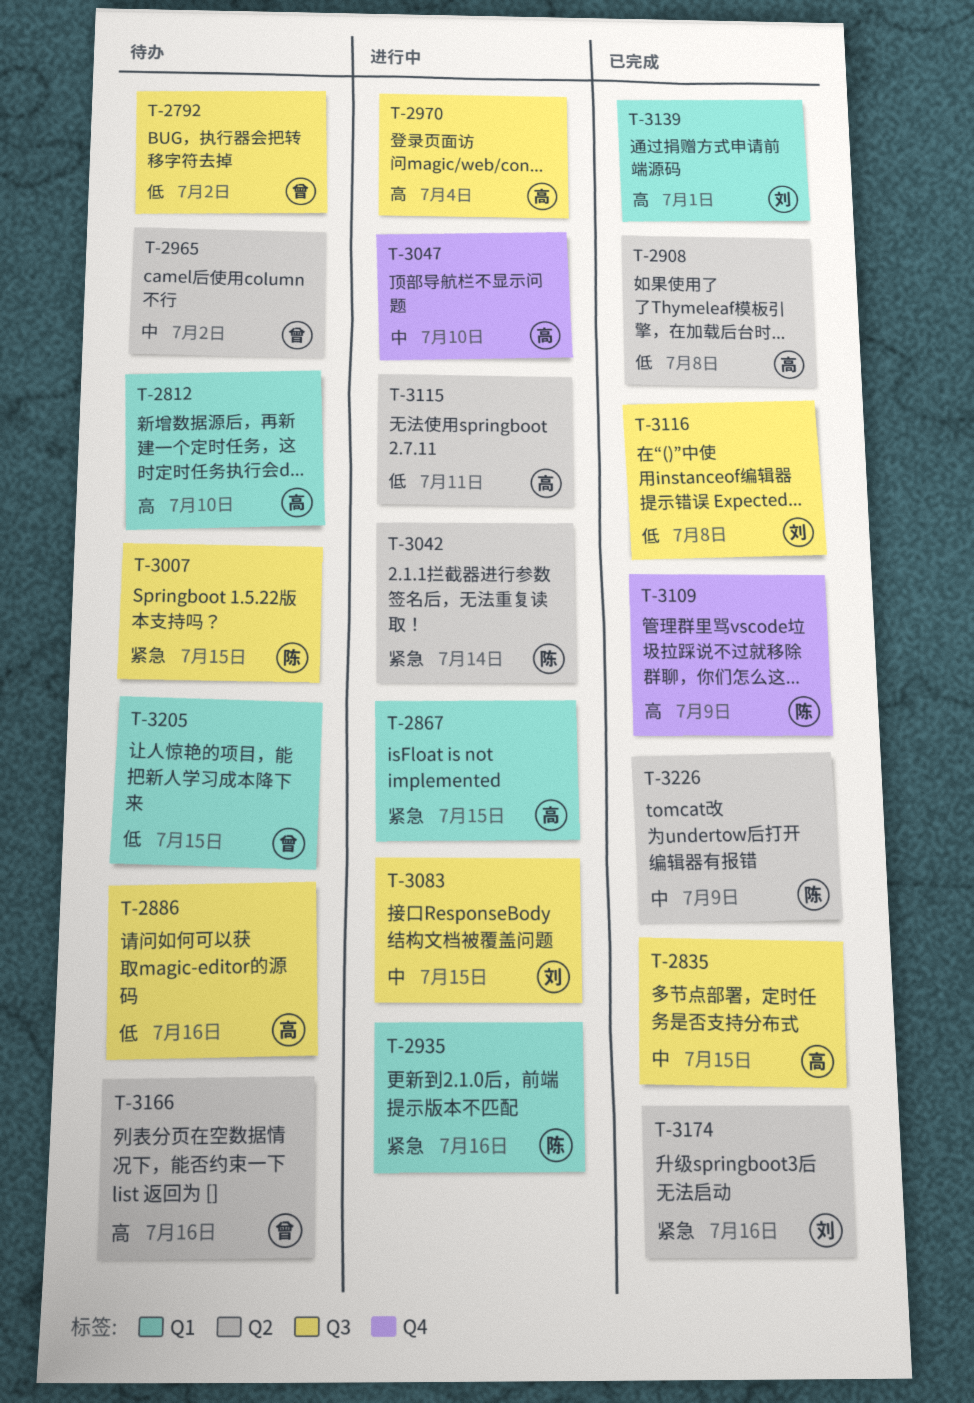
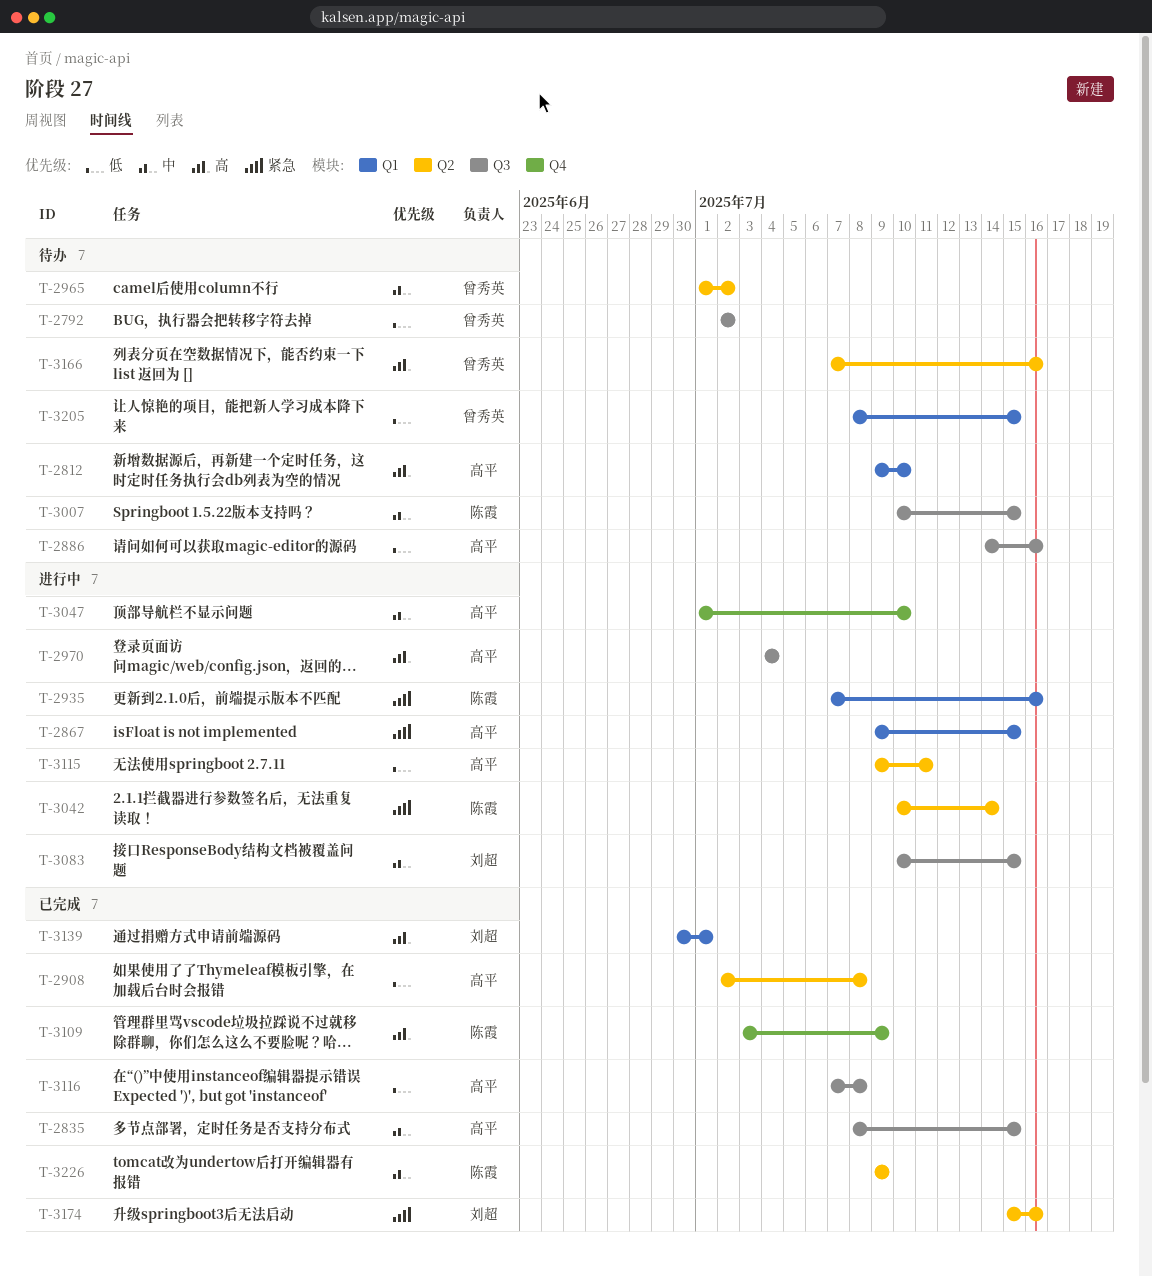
T-3007, priority: 紧急 -> 中
T-3116, owner: 刘超 -> 高平

